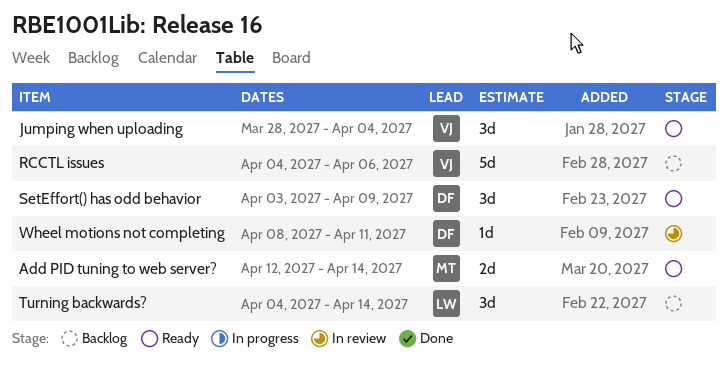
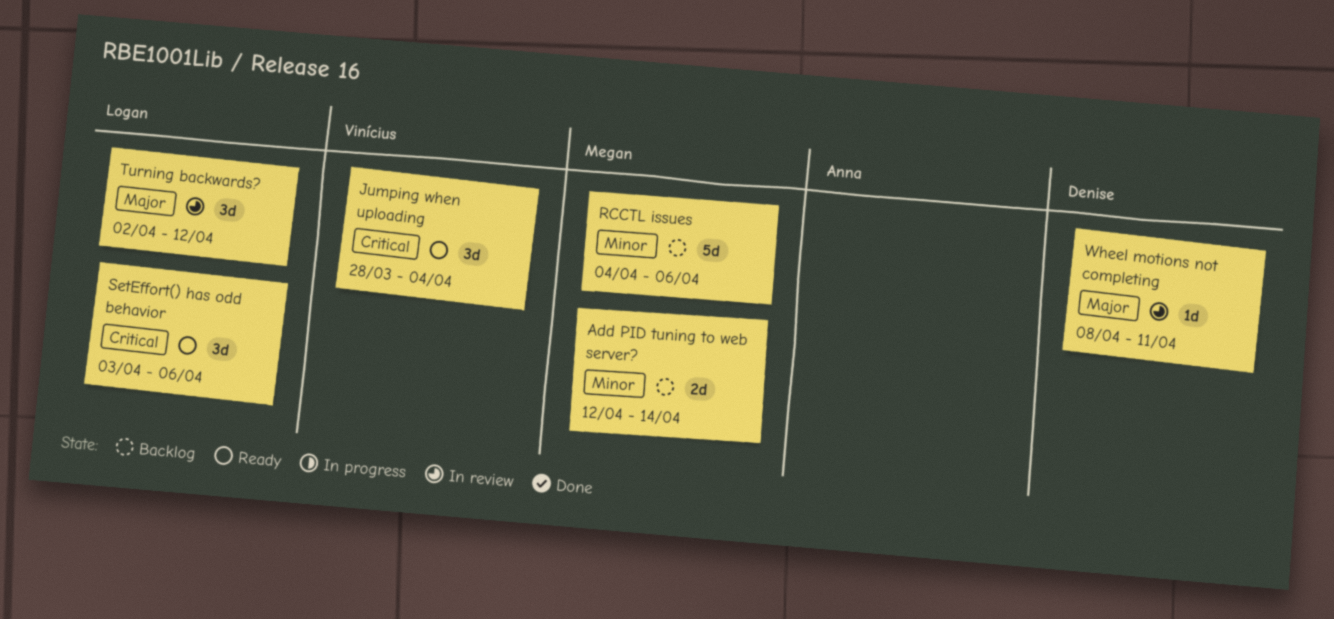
Add PID tuning to web server?, status: Ready -> Backlog
RCCTL issues, owner: Vinícius -> Megan
SetEffort() has odd behavior, owner: Denise -> Logan
SetEffort() has odd behavior, due: Apr 9 -> Apr 6
Turning backwards?, status: Backlog -> In review
Turning backwards?, start: Apr 4 -> Apr 2
Turning backwards?, due: Apr 14 -> Apr 12

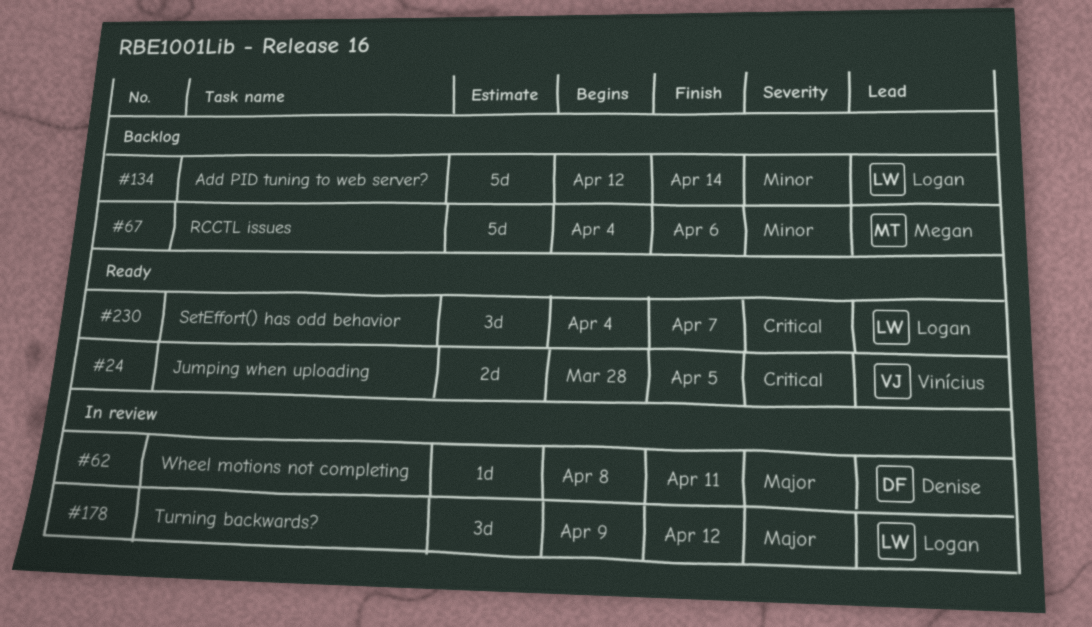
Add PID tuning to web server?, owner: Megan -> Logan
Add PID tuning to web server?, estimate: 2d -> 5d
Jumping when uploading, estimate: 3d -> 2d
Jumping when uploading, due: Apr 4 -> Apr 5
SetEffort() has odd behavior, start: Apr 3 -> Apr 4
SetEffort() has odd behavior, due: Apr 6 -> Apr 7
Turning backwards?, start: Apr 2 -> Apr 9

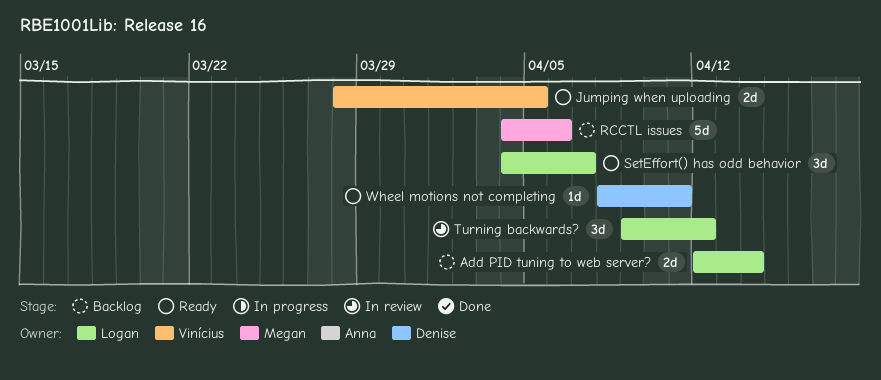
Add PID tuning to web server?, estimate: 5d -> 2d
Wheel motions not completing, status: In review -> Ready

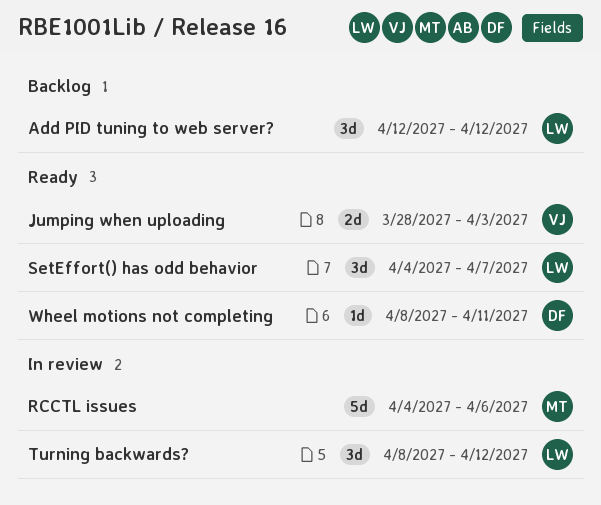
Add PID tuning to web server?, estimate: 2d -> 3d
Add PID tuning to web server?, due: Apr 14 -> Apr 12
Jumping when uploading, due: Apr 5 -> Apr 3
RCCTL issues, status: Backlog -> In review
Turning backwards?, start: Apr 9 -> Apr 8

